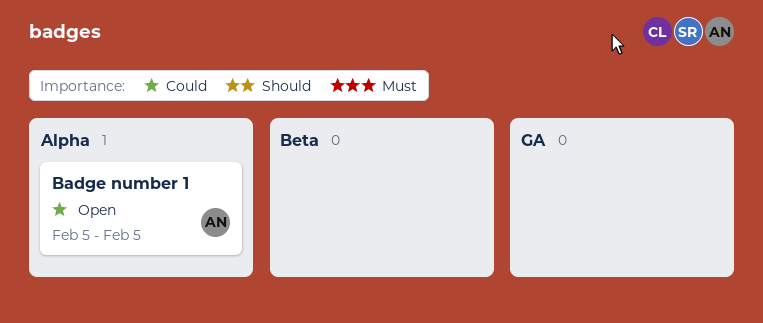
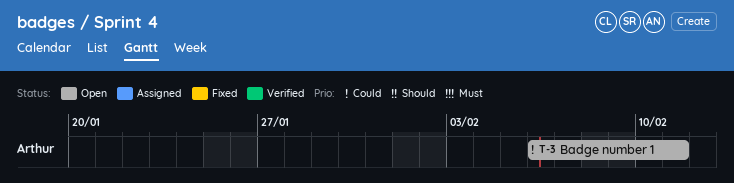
Badge number 1, start: Feb 5 -> Feb 6
Badge number 1, due: Feb 5 -> Feb 11

